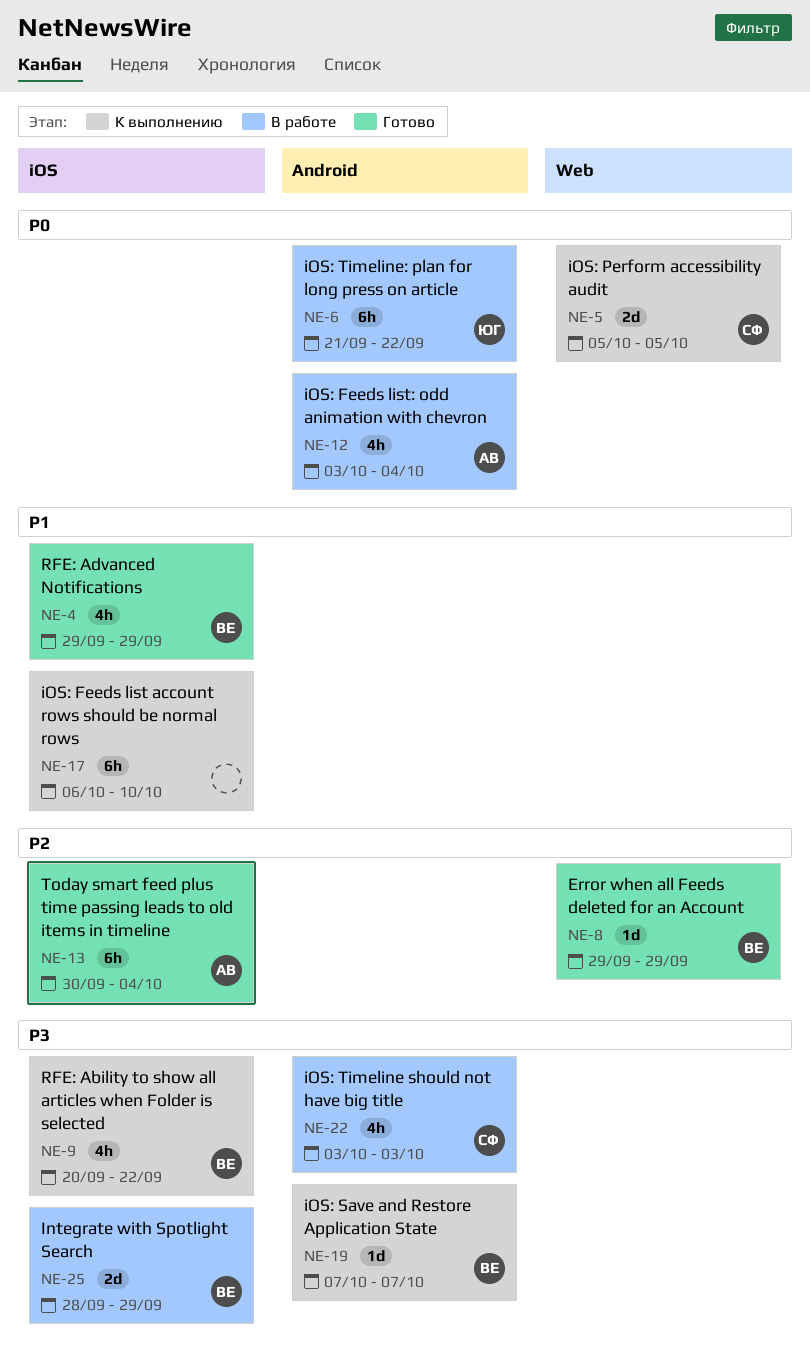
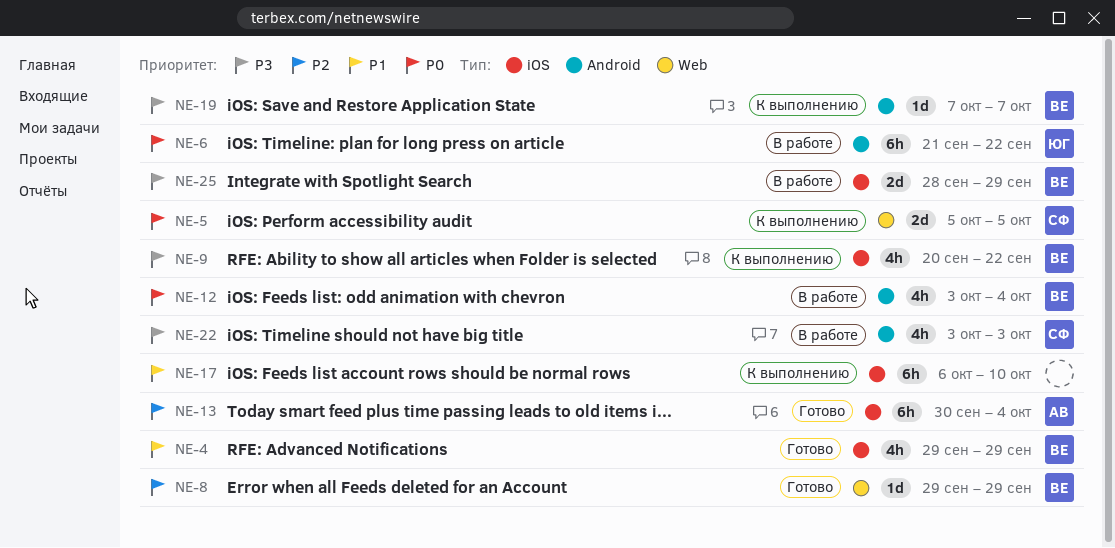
NE-12, owner: АВ -> ВЕ

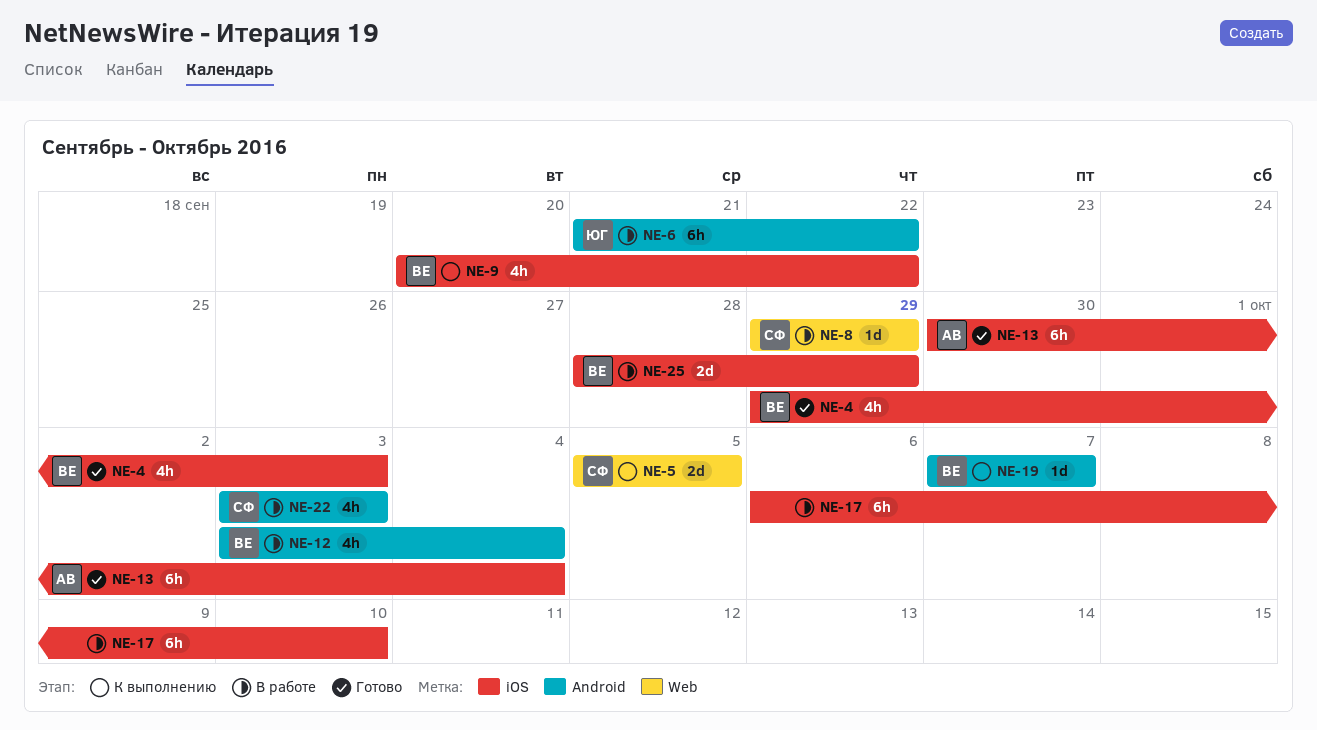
NE-4, due: Sep 29 -> Oct 3
NE-8, status: Готово -> В работе
NE-8, owner: ВЕ -> СФ
NE-17, status: К выполнению -> В работе

